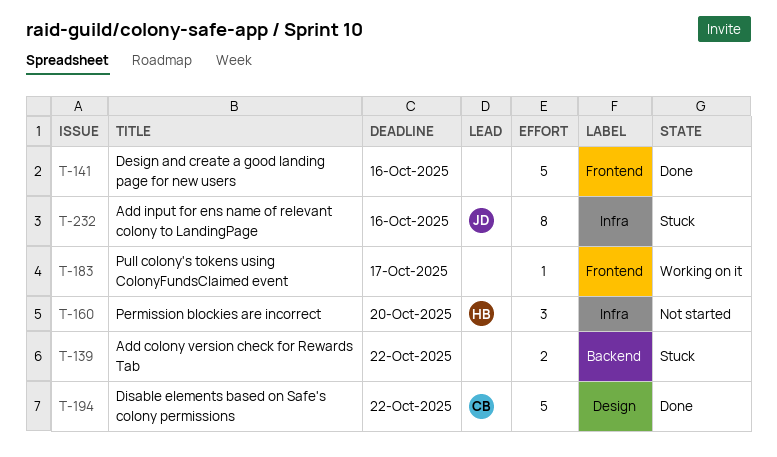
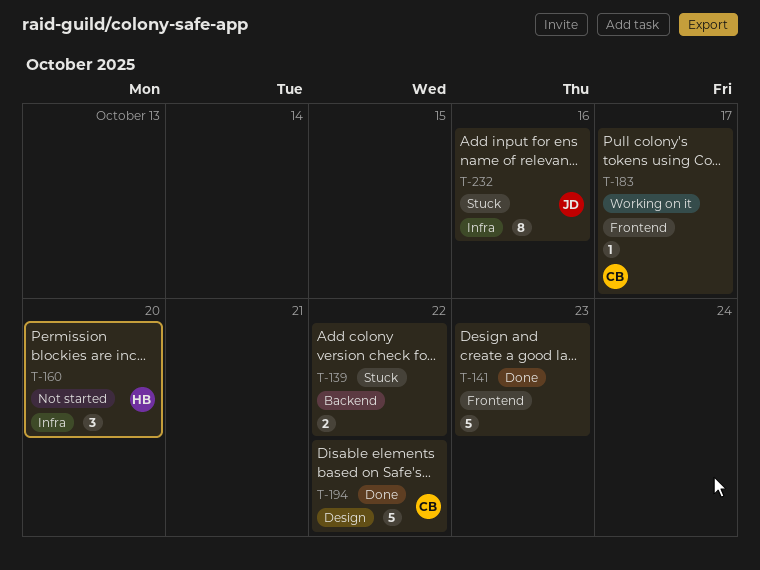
T-141, due: Oct 16 -> Oct 23
T-183, owner: none -> CB

